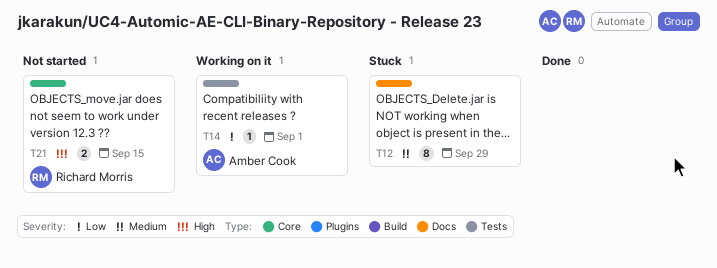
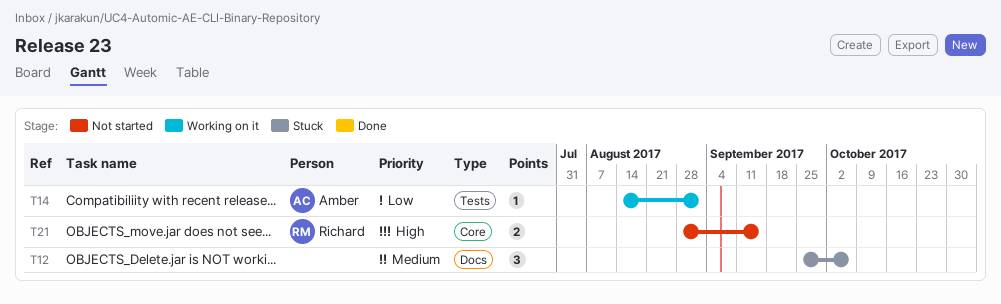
T12, estimate: 8 -> 3
T12, due: Sep 29 -> Oct 6

